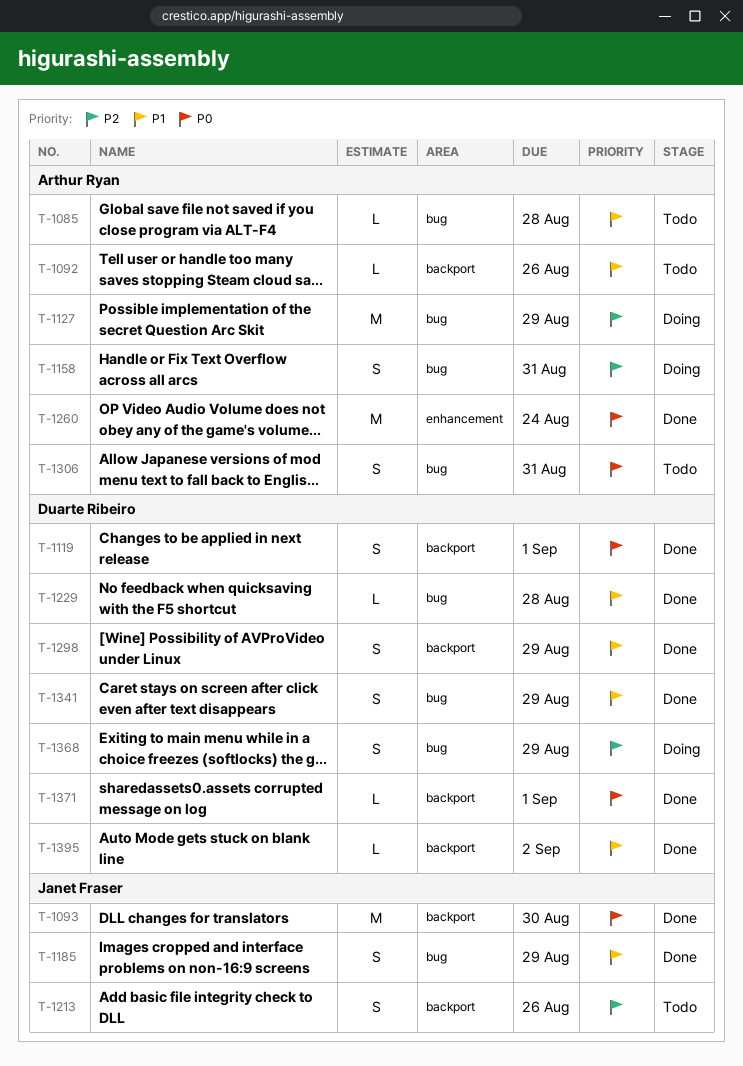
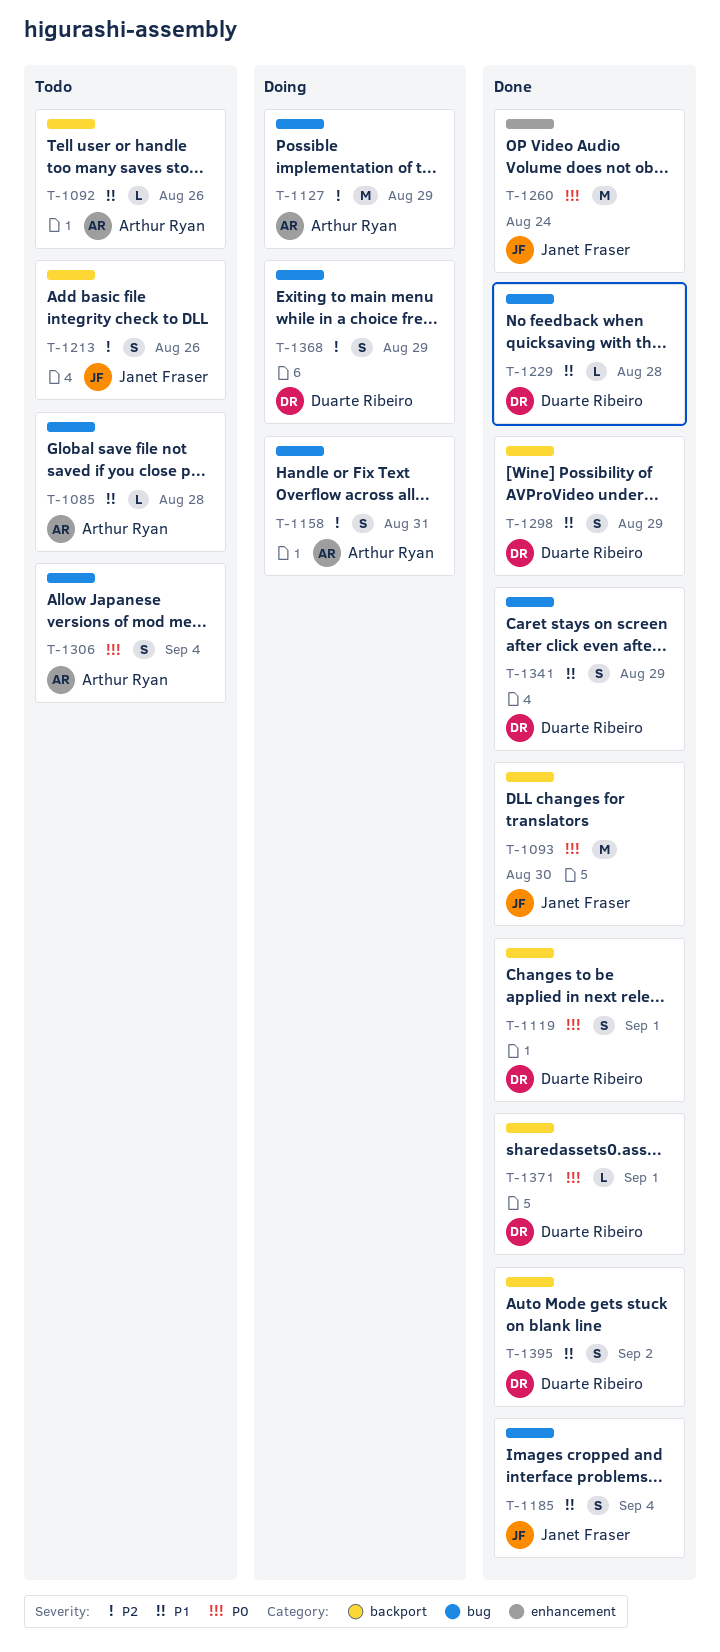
T-1185, due: Aug 29 -> Sep 4
T-1260, owner: Arthur Ryan -> Janet Fraser
T-1306, due: Aug 31 -> Sep 4
T-1395, estimate: L -> S

